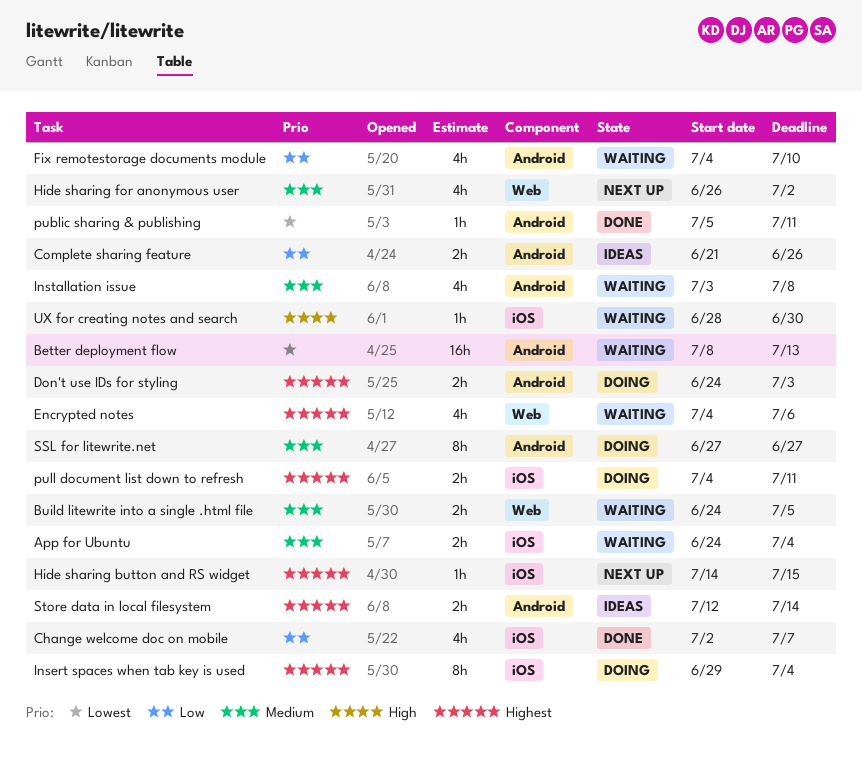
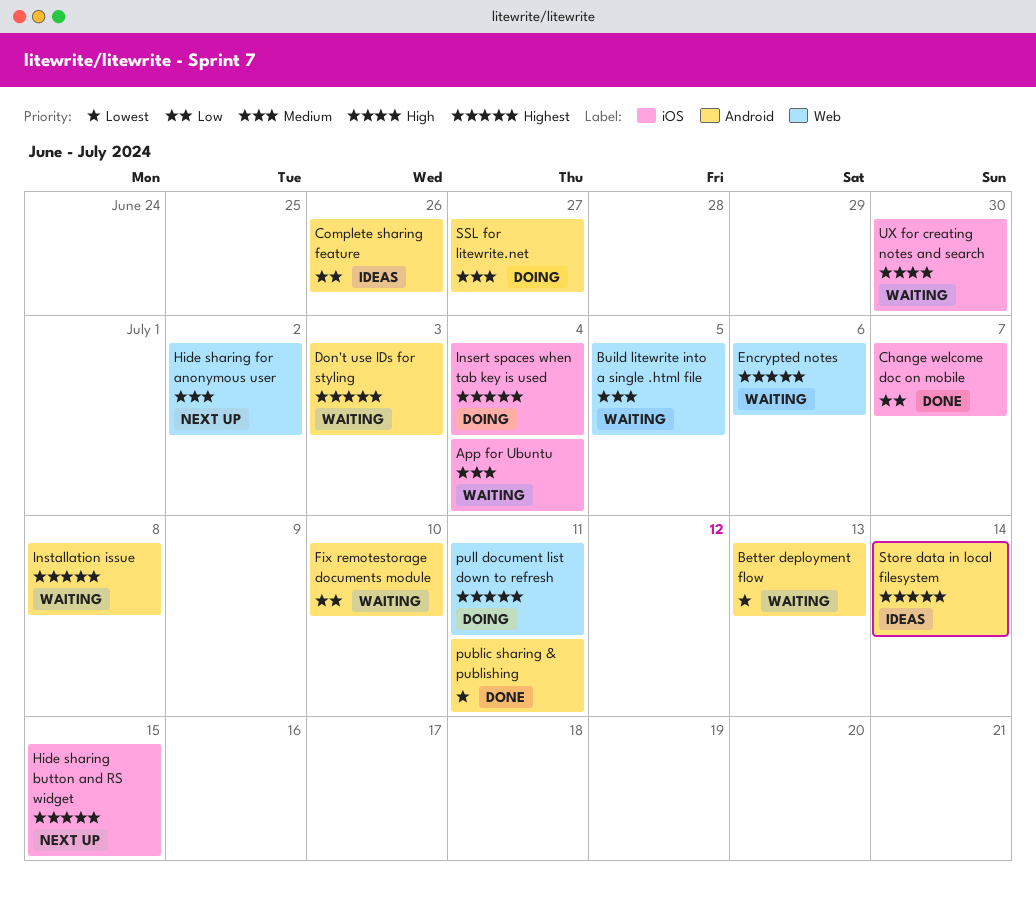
Don't use IDs for styling, status: Doing -> Waiting
Installation issue, priority: Medium -> Highest
pull document list down to refresh, label: iOS -> Web

